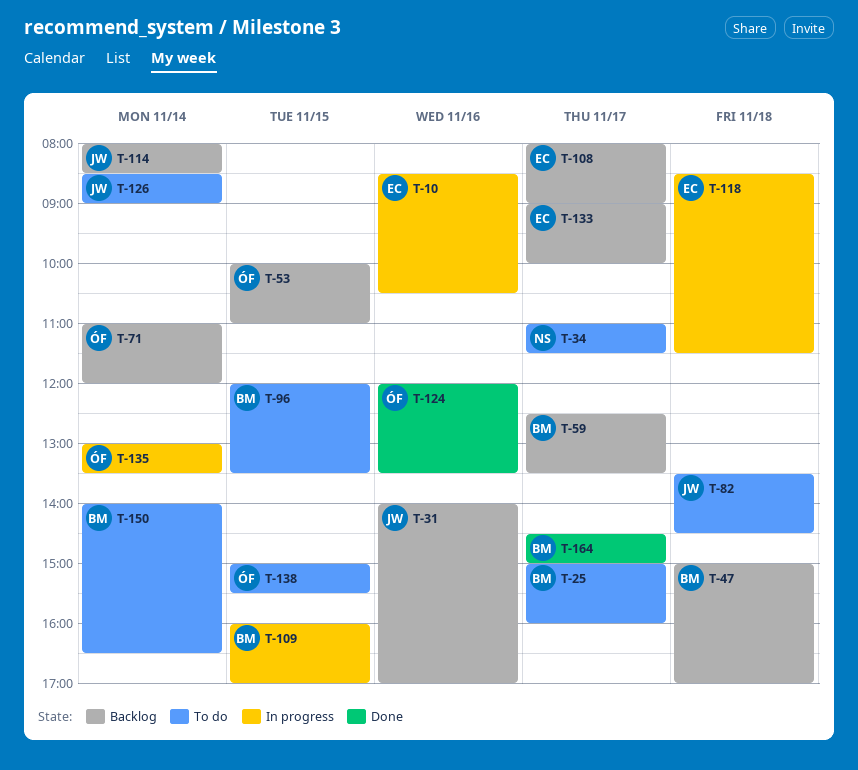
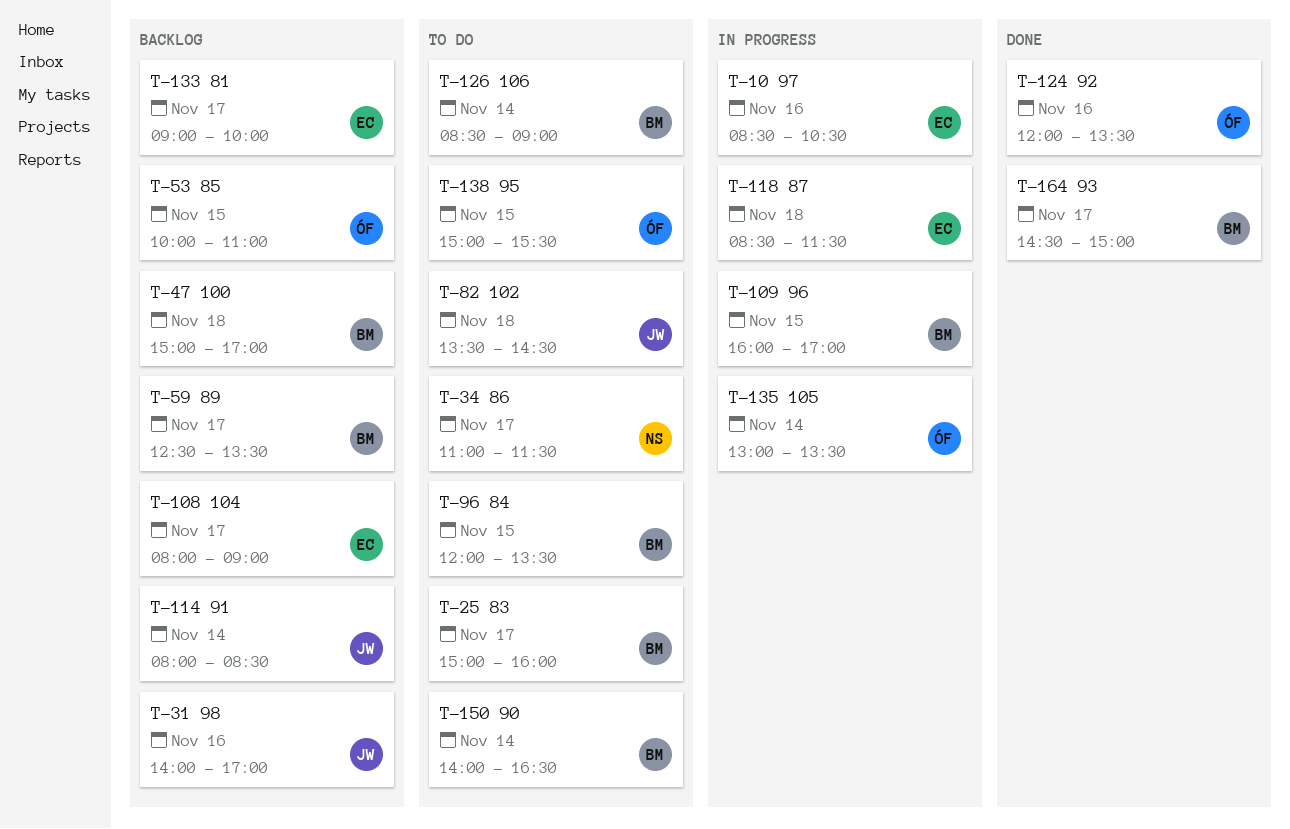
T-71: present -> none
T-126, owner: JW -> BM

